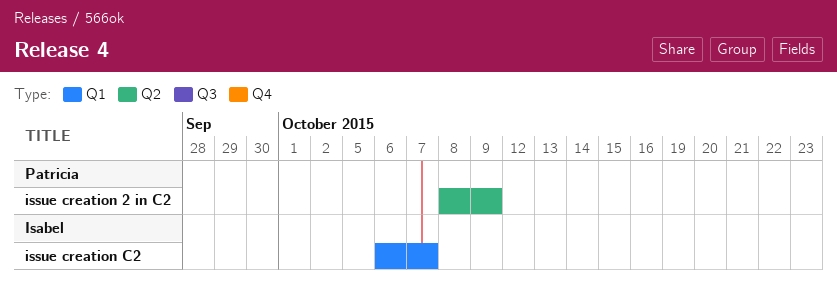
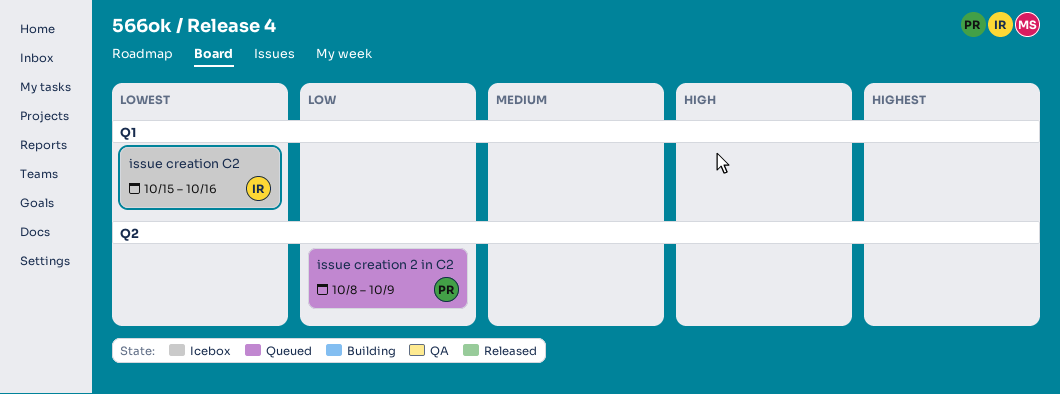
issue creation C2, start: Oct 6 -> Oct 15
issue creation C2, due: Oct 7 -> Oct 16

